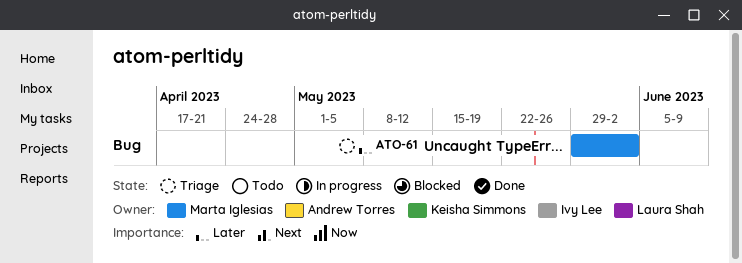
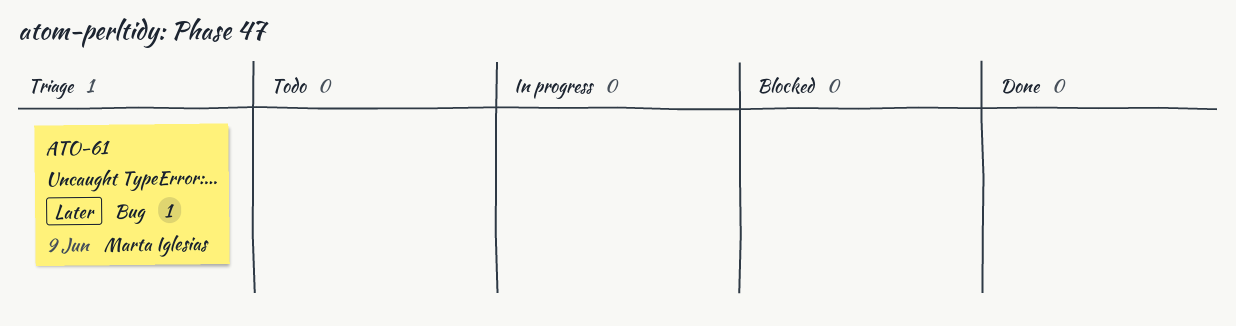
ATO-61, due: Jun 2 -> Jun 9

